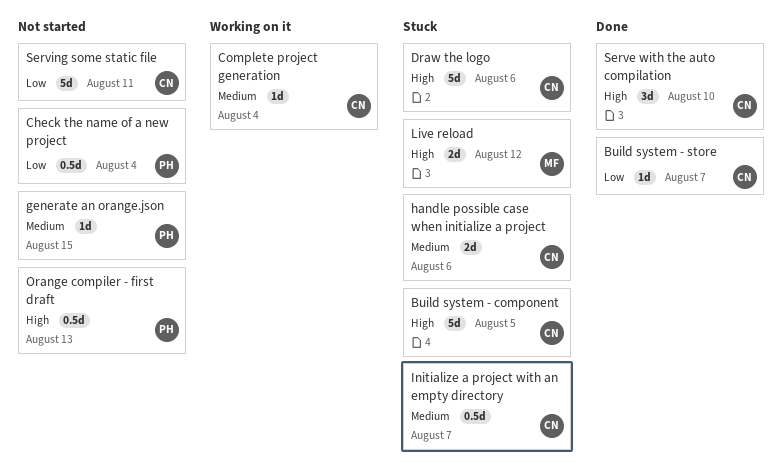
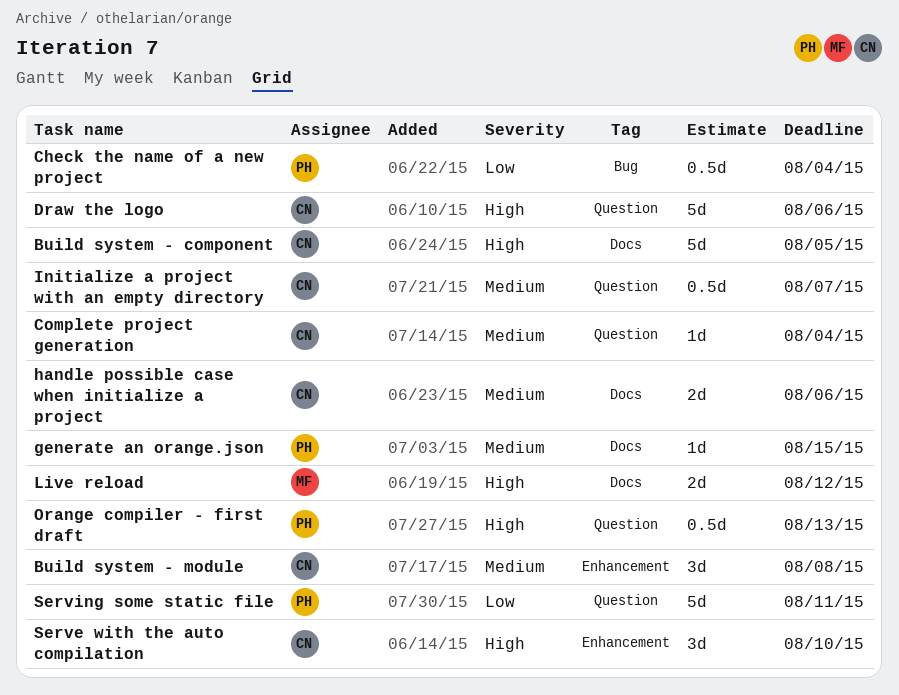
Build system - module: none -> present
Build system - store: present -> none
Serving some static file, owner: CN -> PH

